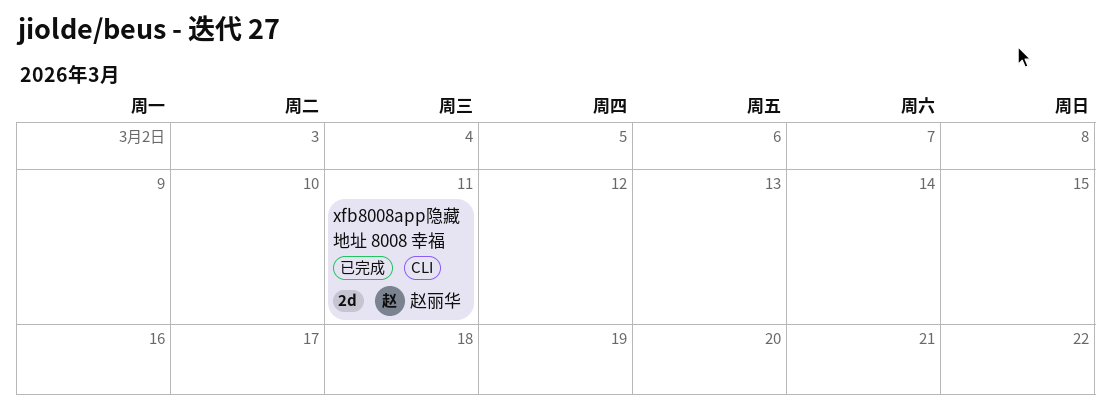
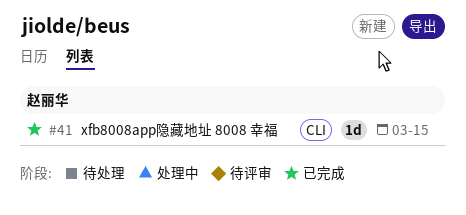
xfb8008app隐藏地址 8008 幸福, estimate: 2d -> 1d
xfb8008app隐藏地址 8008 幸福, due: Mar 11 -> Mar 15

